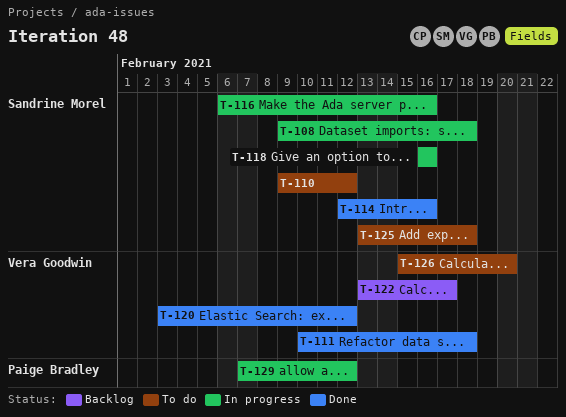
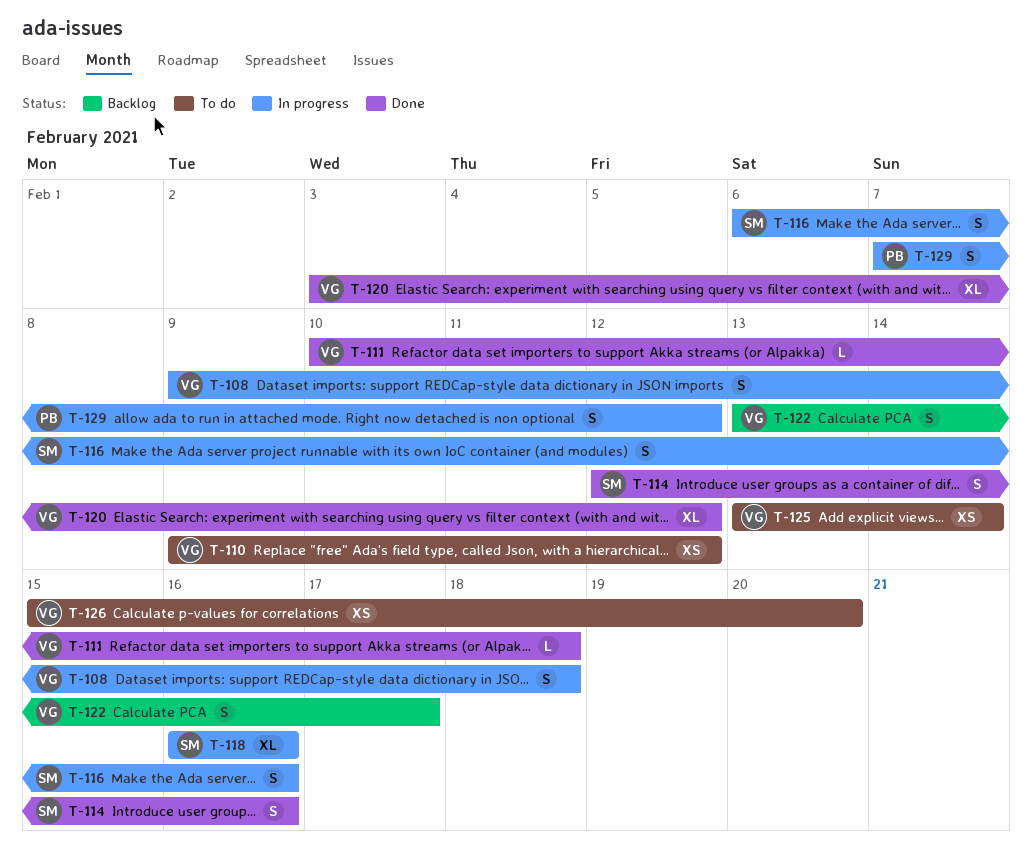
T-108, owner: Sandrine Morel -> Vera Goodwin
T-110, owner: Sandrine Morel -> Vera Goodwin
T-125, owner: Sandrine Morel -> Vera Goodwin
T-125, due: Feb 18 -> Feb 14

